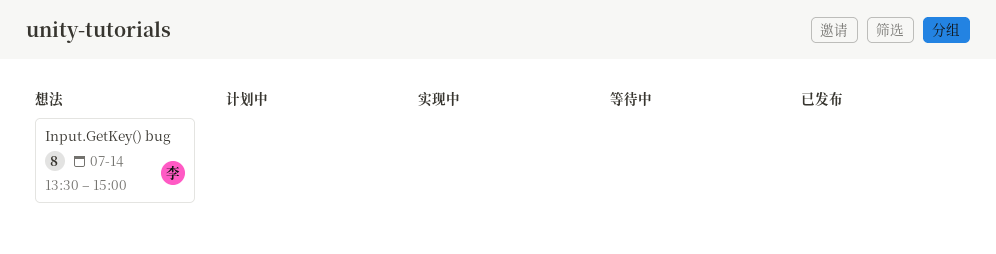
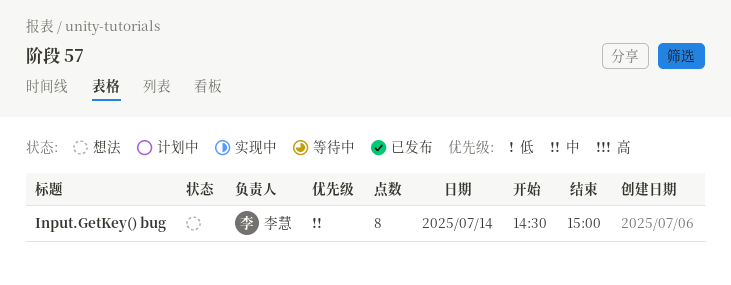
Input.GetKey() bug, begins: 13:30 -> 14:30

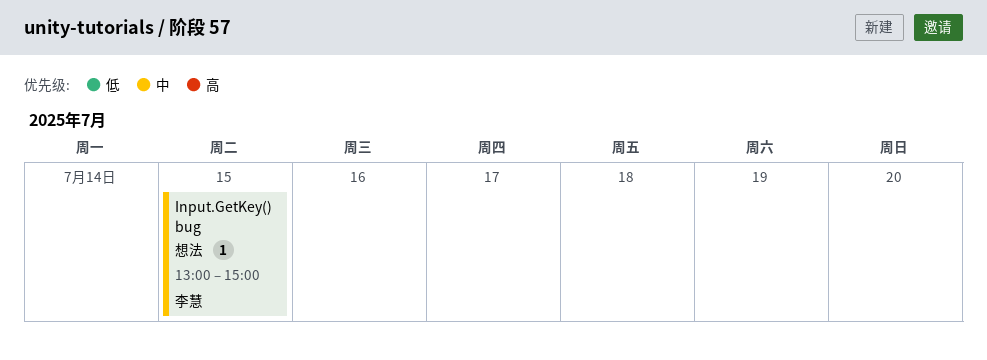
Input.GetKey() bug, estimate: 8 -> 1
Input.GetKey() bug, day: Jul 14 -> Jul 15
Input.GetKey() bug, begins: 14:30 -> 13:00

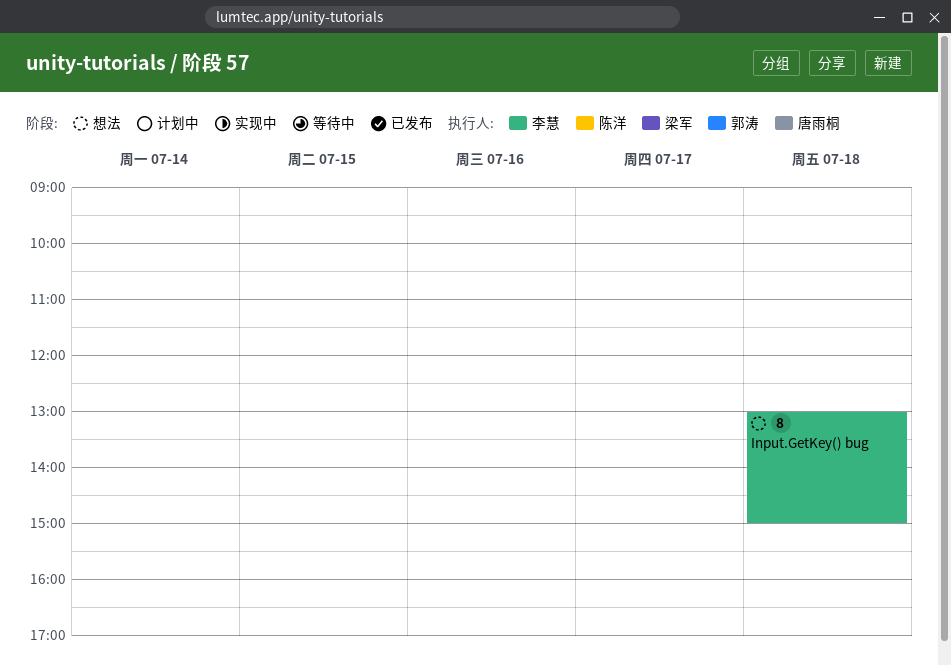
Input.GetKey() bug, estimate: 1 -> 8
Input.GetKey() bug, day: Jul 15 -> Jul 18

